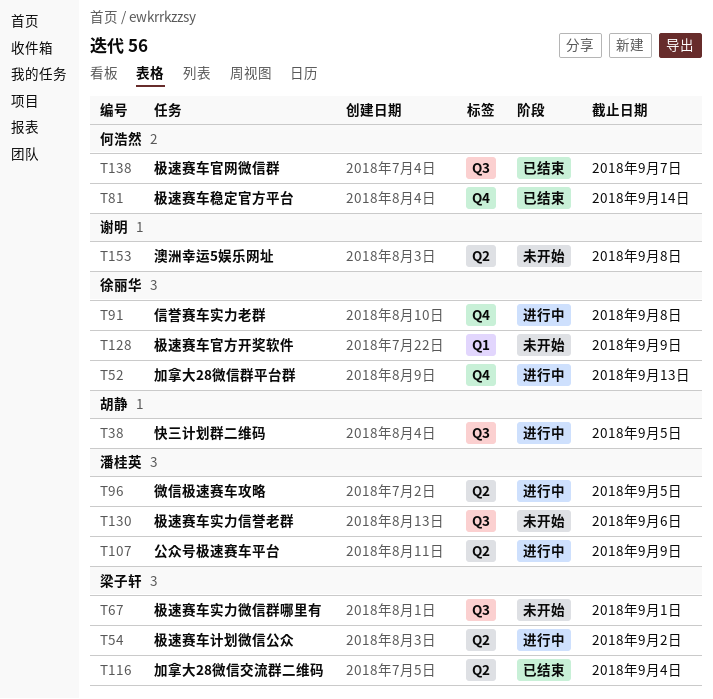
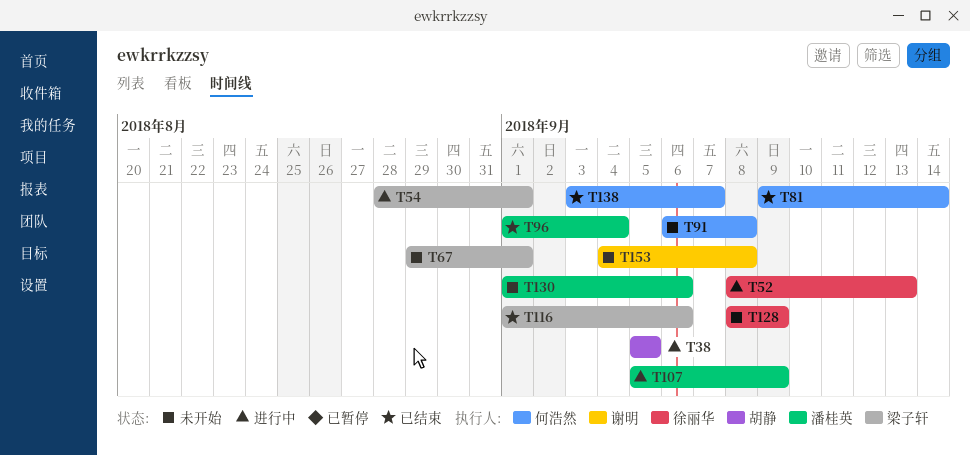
T54, due: Sep 2 -> Sep 1
T91, status: 进行中 -> 未开始
T91, owner: 徐丽华 -> 何浩然
T96, status: 进行中 -> 已结束
T96, due: Sep 5 -> Sep 4
T116, due: Sep 4 -> Sep 6

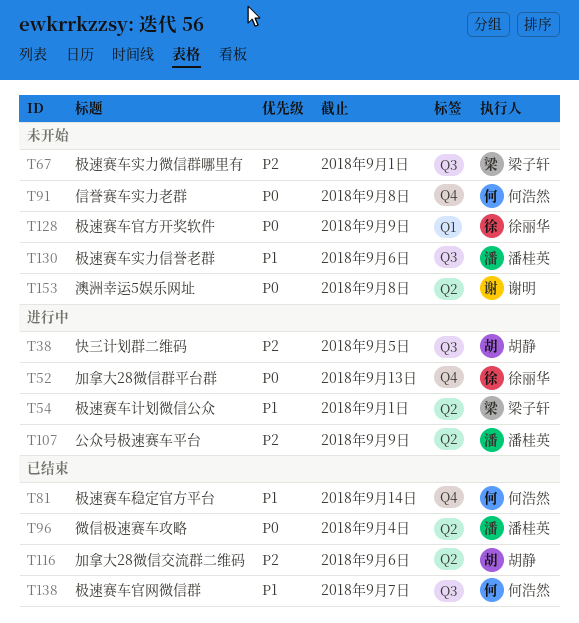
T116, owner: 梁子轩 -> 胡静

